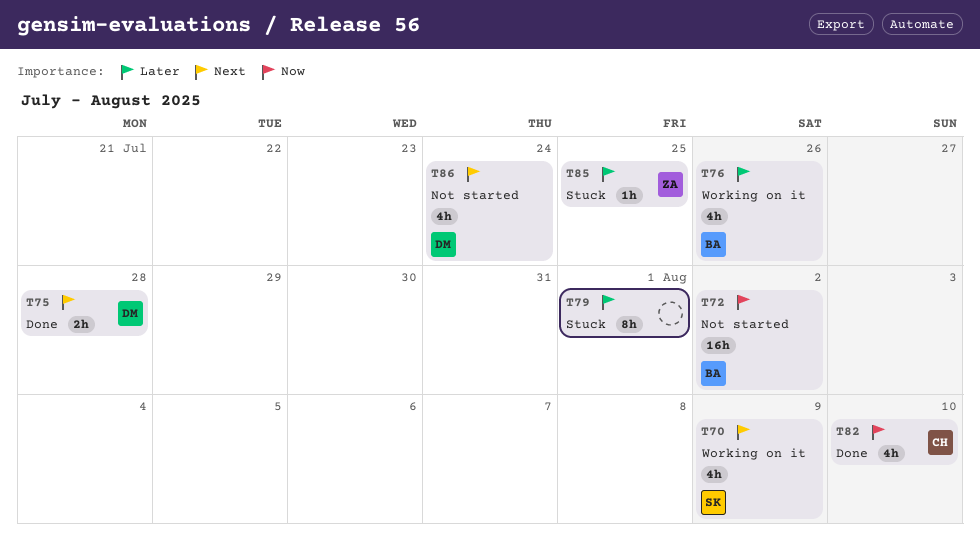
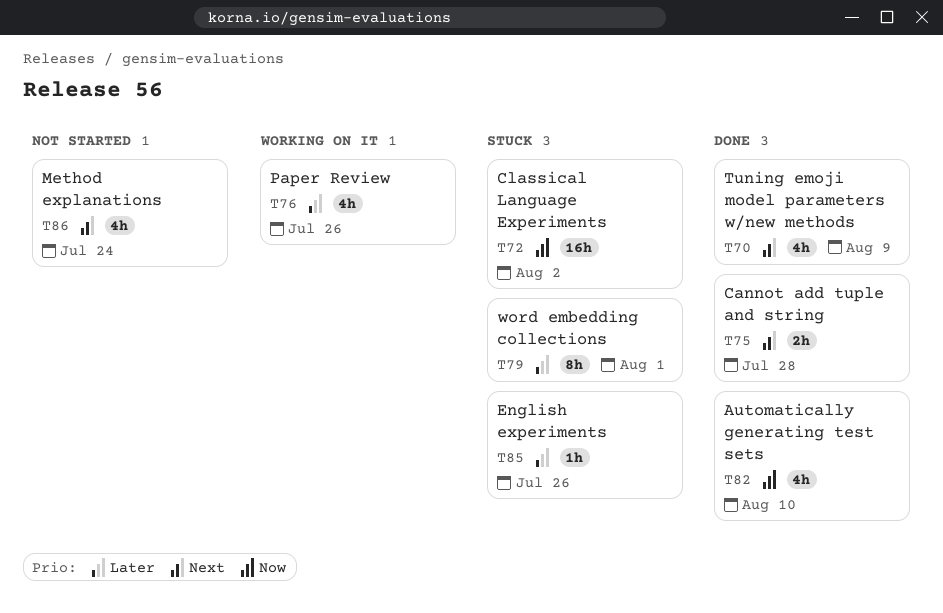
T70, status: Working on it -> Done
T72, status: Not started -> Stuck
T85, due: Jul 25 -> Jul 26

